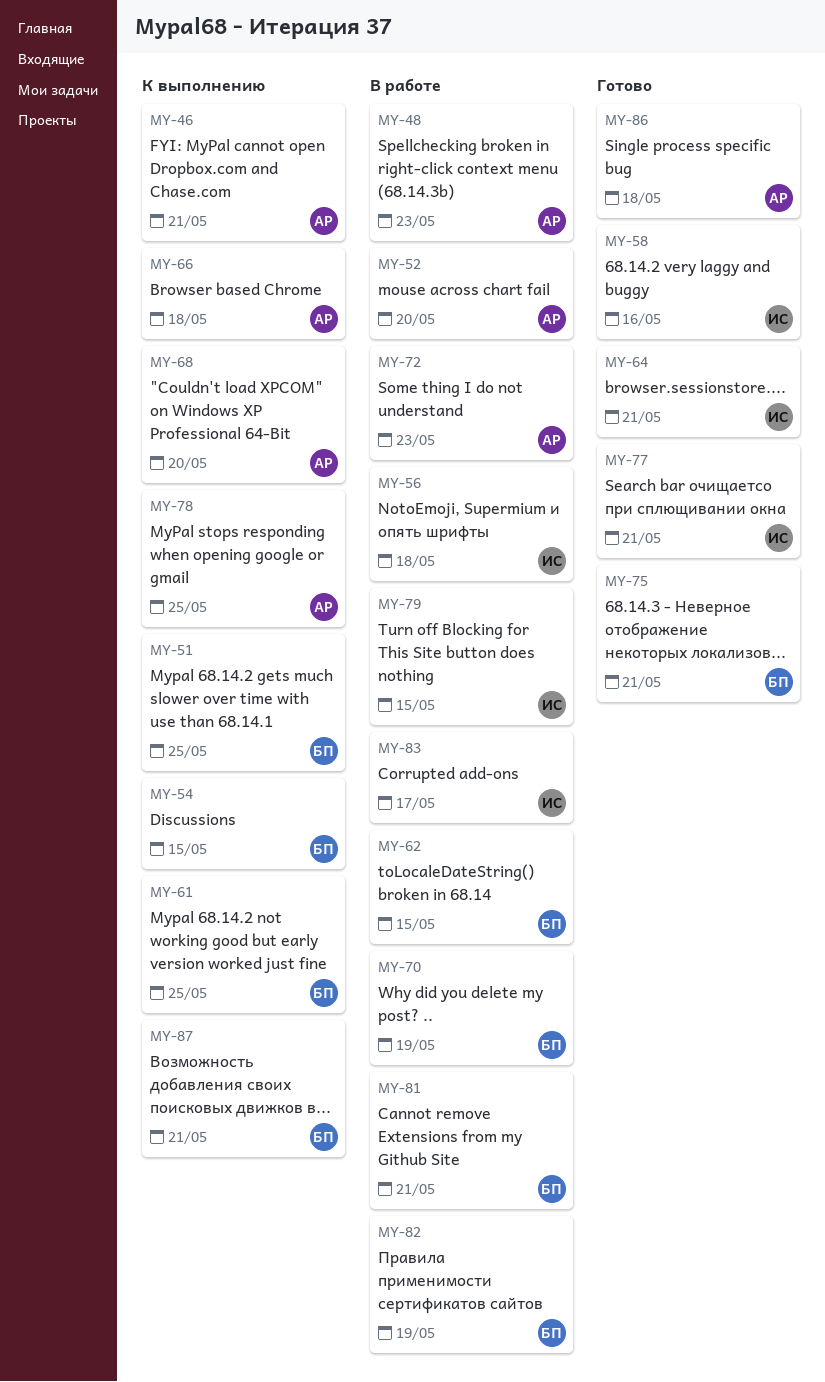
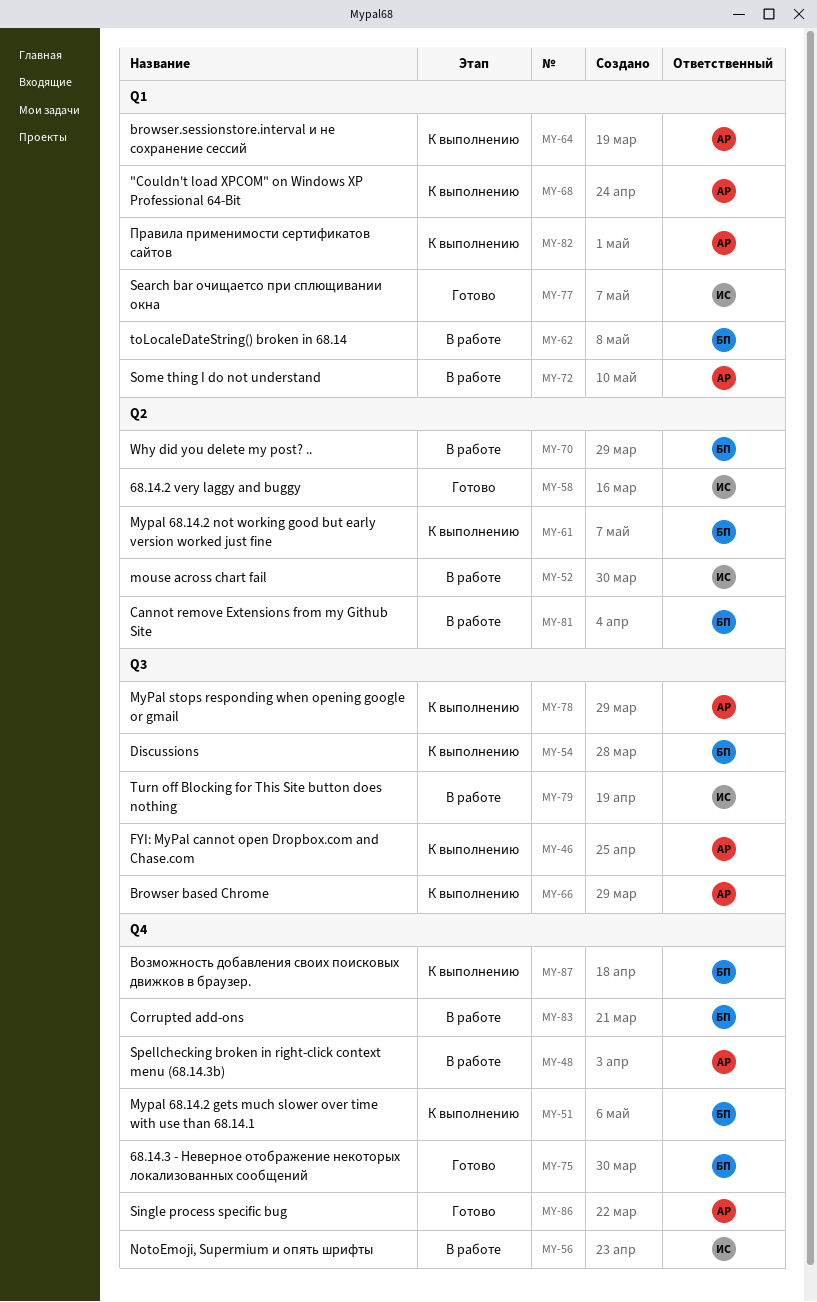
MY-52, owner: АР -> ИС
MY-64, status: Готово -> К выполнению
MY-64, owner: ИС -> АР
MY-82, status: В работе -> К выполнению
MY-82, owner: БП -> АР
MY-83, owner: ИС -> БП

